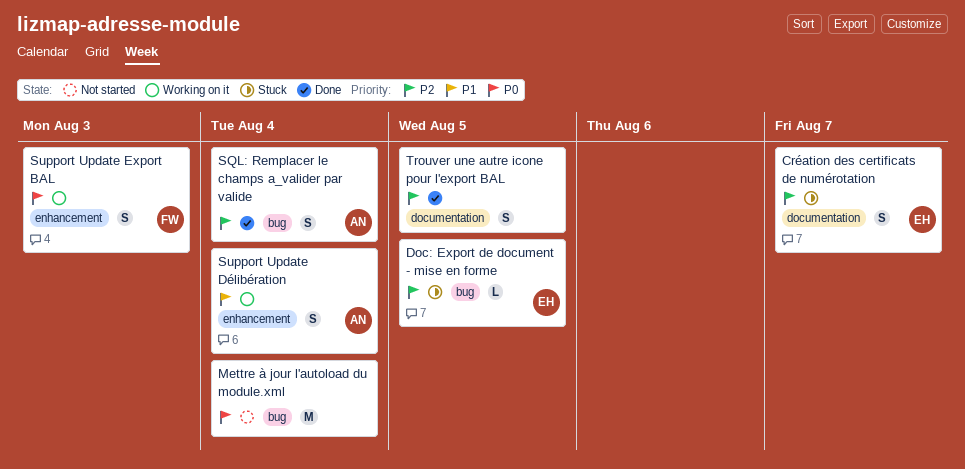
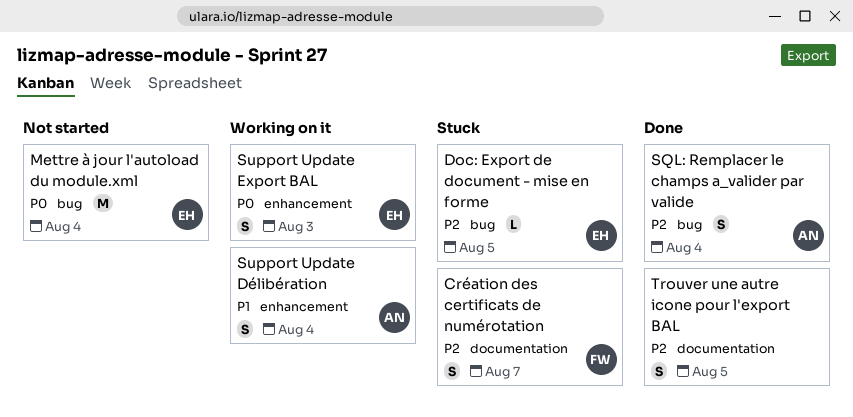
Création des certificats de numérotation, owner: EH -> FW
Mettre à jour l'autoload du module.xml, owner: none -> EH
Support Update Export BAL, owner: FW -> EH

